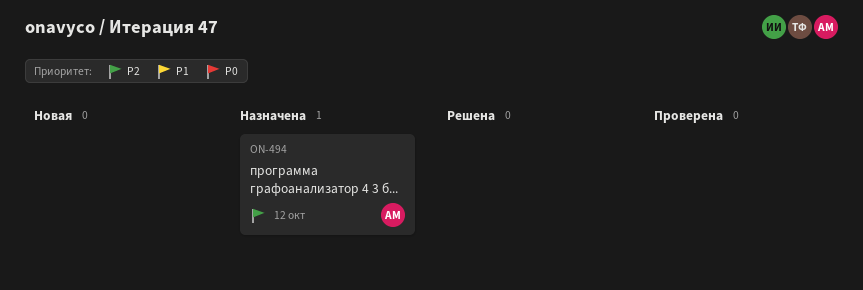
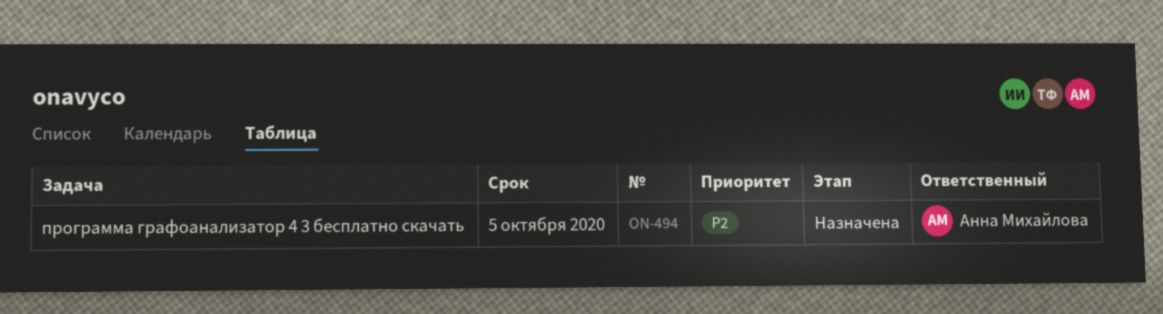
ON-494, due: Oct 12 -> Oct 5

